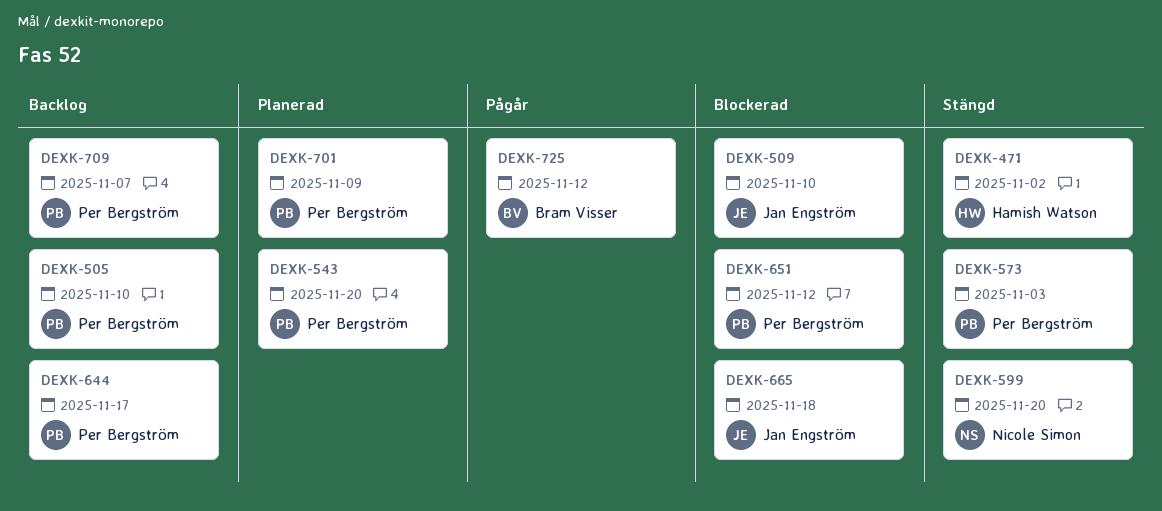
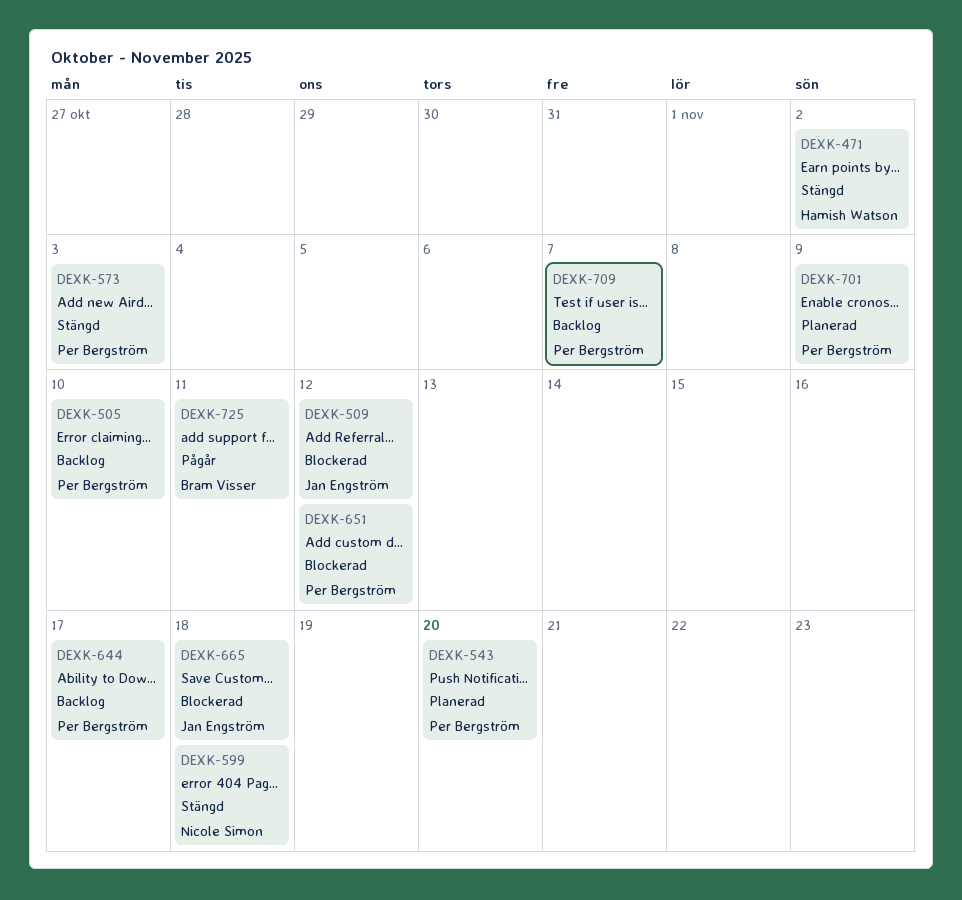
DEXK-509, due: Nov 10 -> Nov 12
DEXK-599, due: Nov 20 -> Nov 18
DEXK-725, due: Nov 12 -> Nov 11

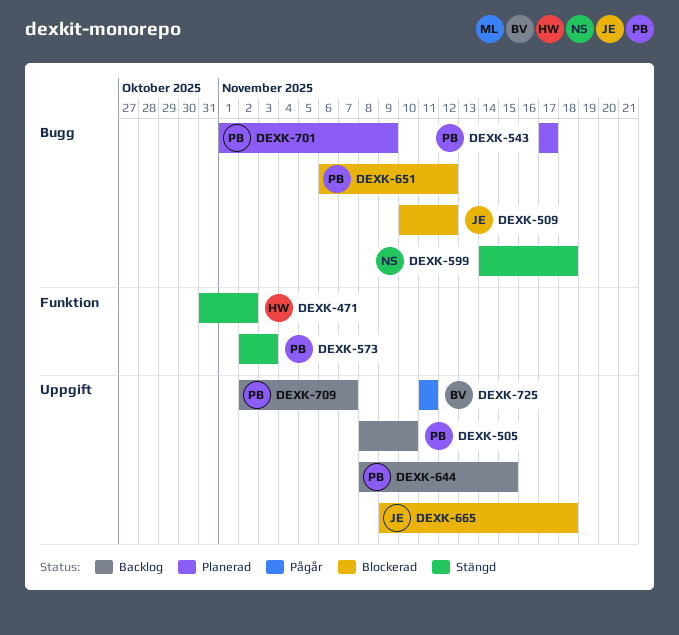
DEXK-543, due: Nov 20 -> Nov 17
DEXK-644, due: Nov 17 -> Nov 15

